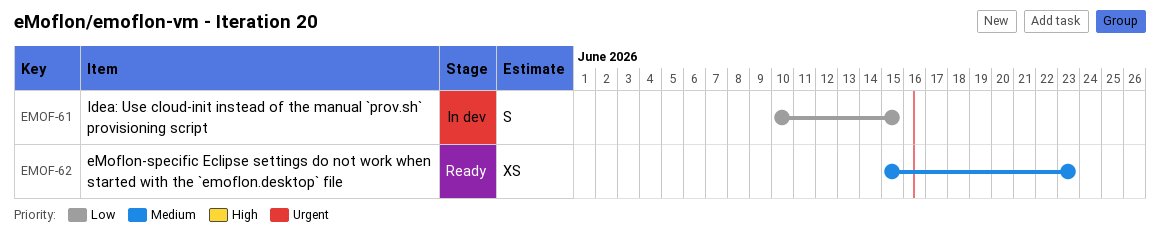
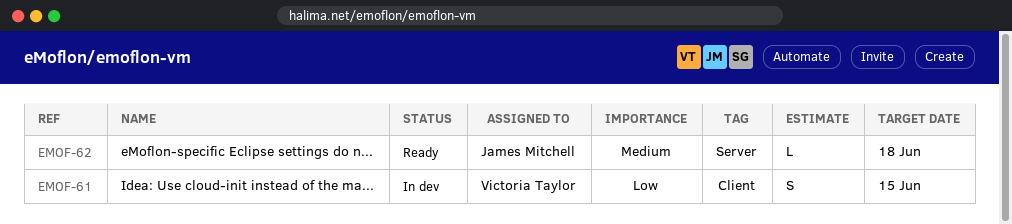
EMOF-62, estimate: XS -> L
EMOF-62, due: Jun 23 -> Jun 18

